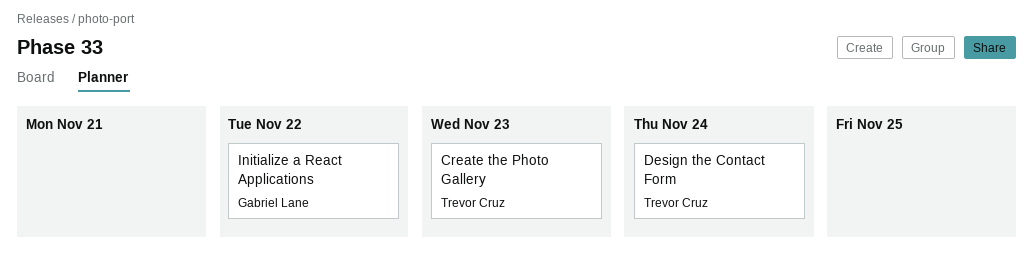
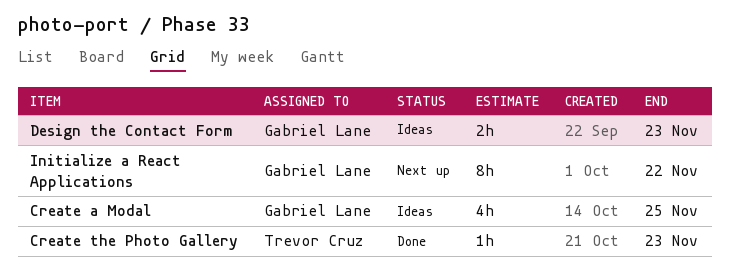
Create a Modal: none -> present
Design the Contact Form, owner: Trevor Cruz -> Gabriel Lane
Design the Contact Form, due: Nov 24 -> Nov 23

